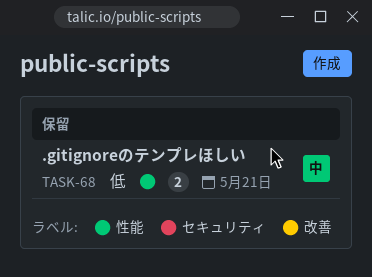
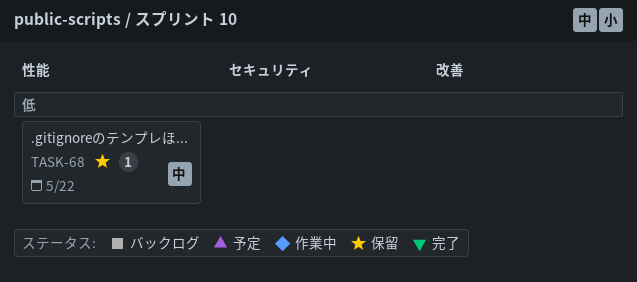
TASK-68, estimate: 2 -> 1
TASK-68, due: May 21 -> May 22

